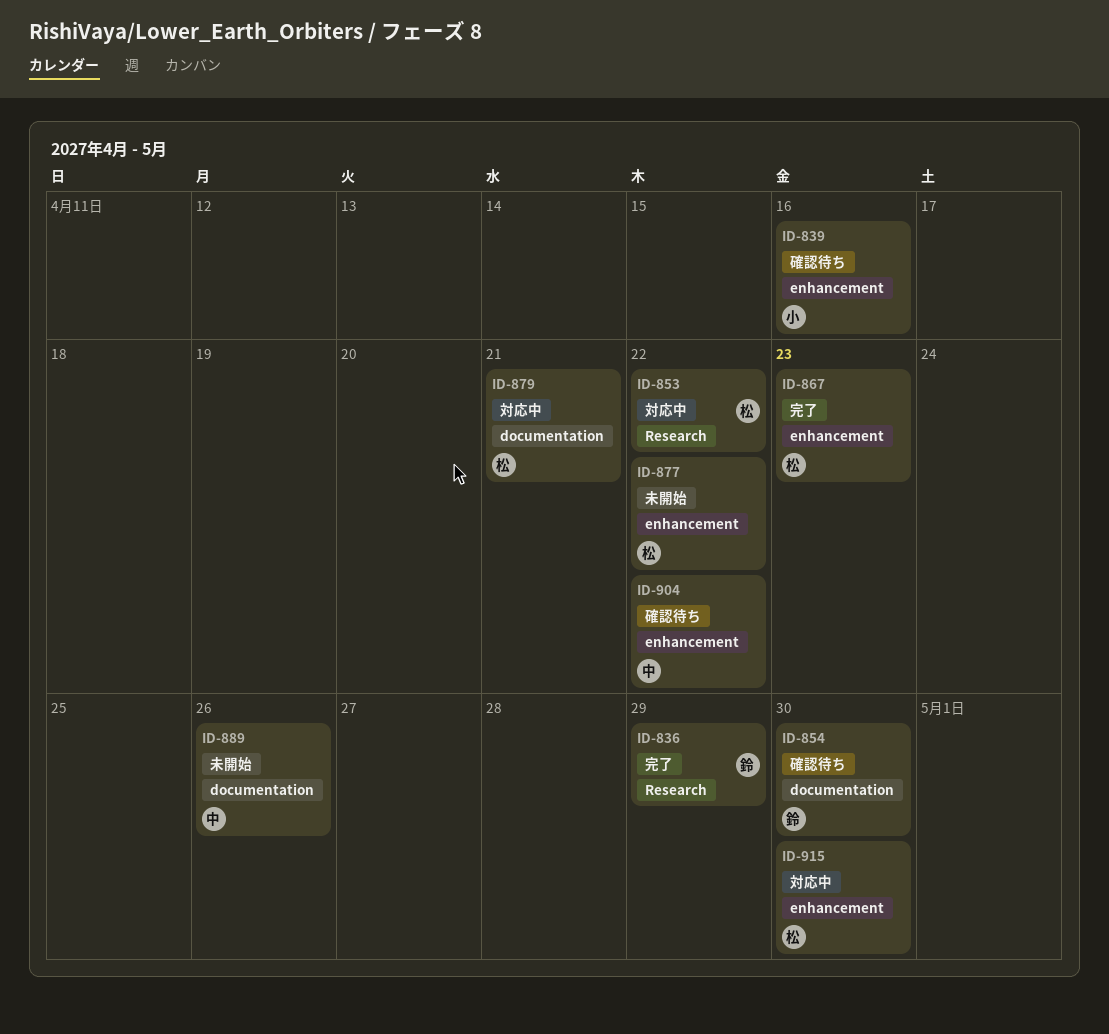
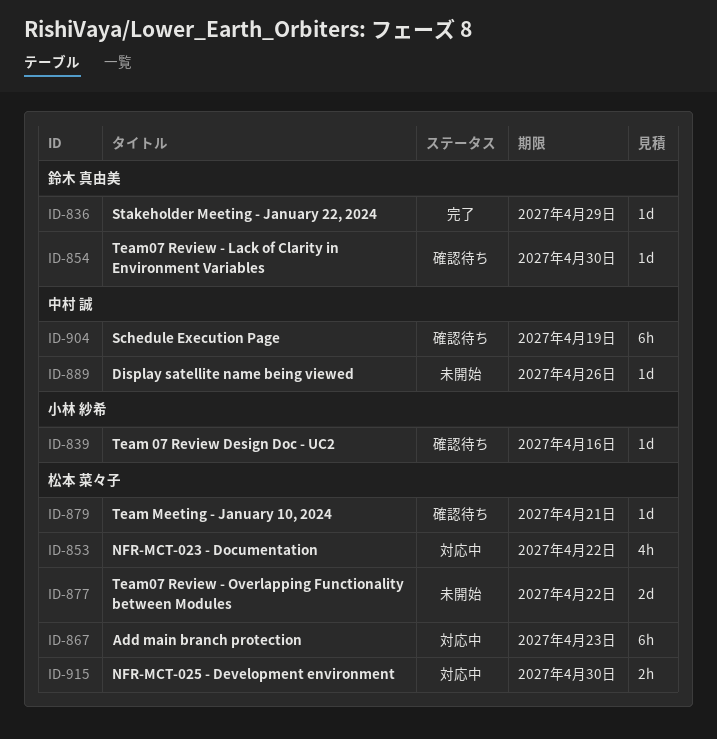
ID-867, status: 完了 -> 対応中
ID-879, status: 対応中 -> 確認待ち
ID-904, due: Apr 22 -> Apr 19

